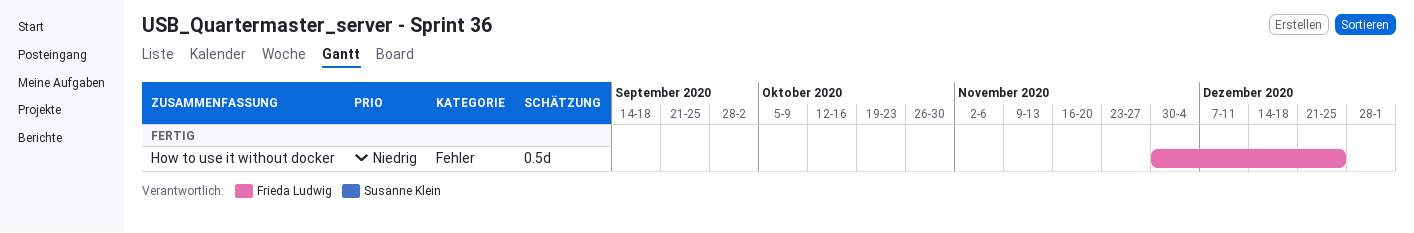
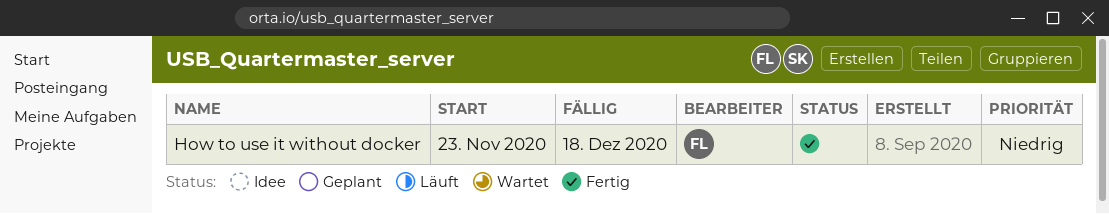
How to use it without docker, start: Nov 30 -> Nov 23
How to use it without docker, due: Dec 25 -> Dec 18

